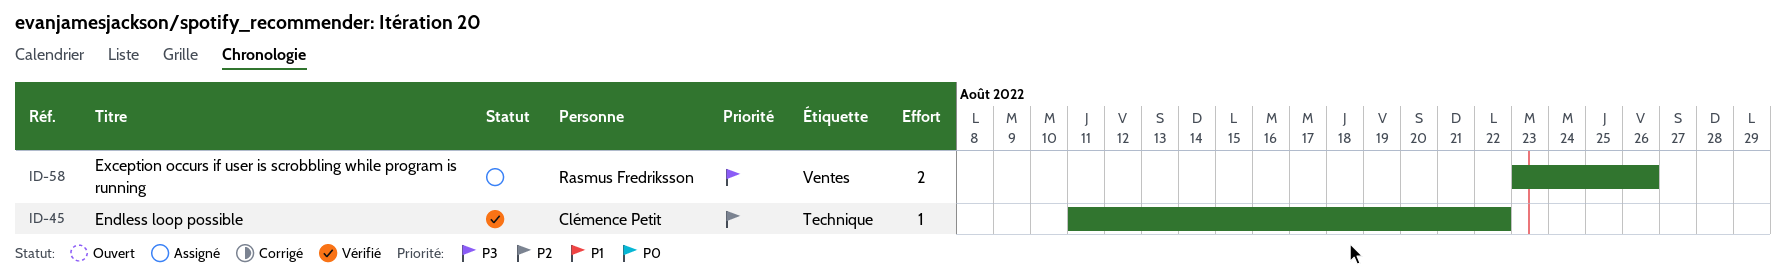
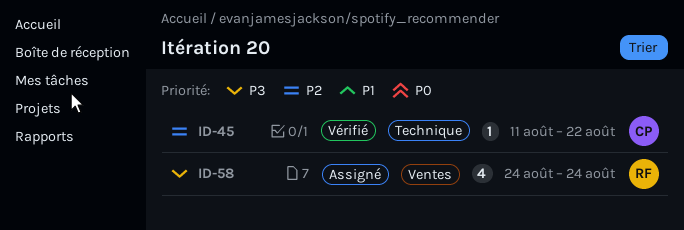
ID-58, estimate: 2 -> 4
ID-58, start: Aug 23 -> Aug 24
ID-58, due: Aug 26 -> Aug 24

